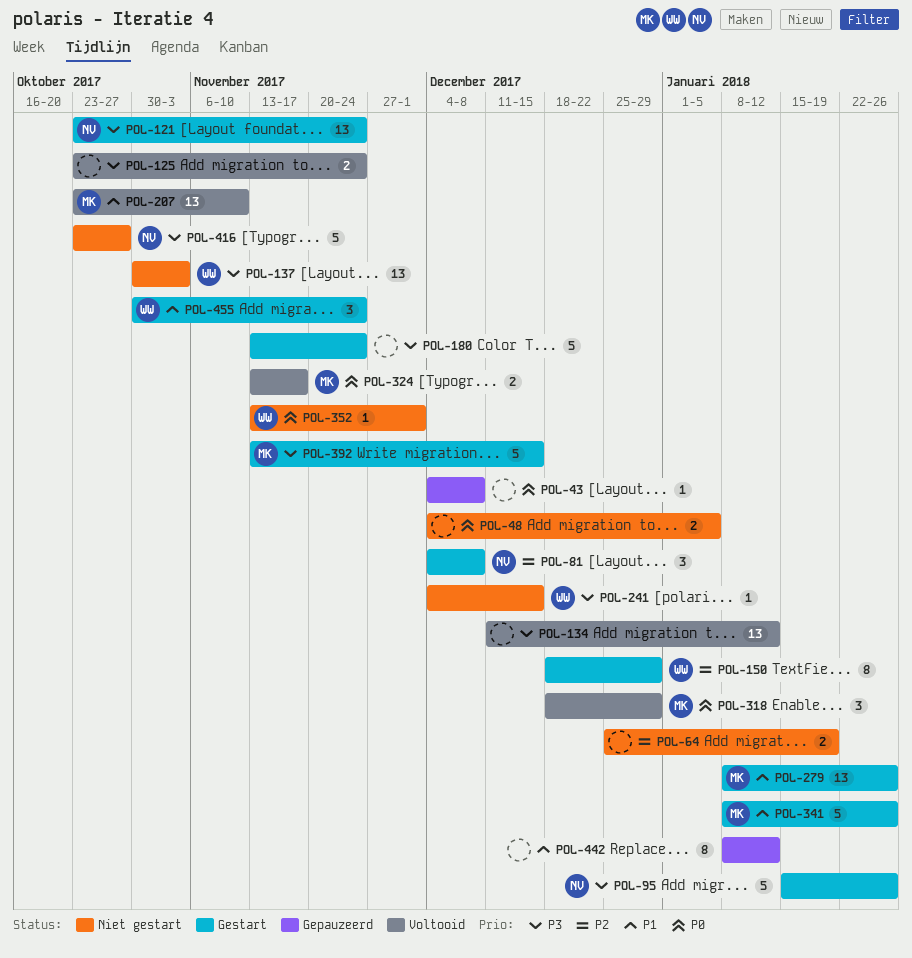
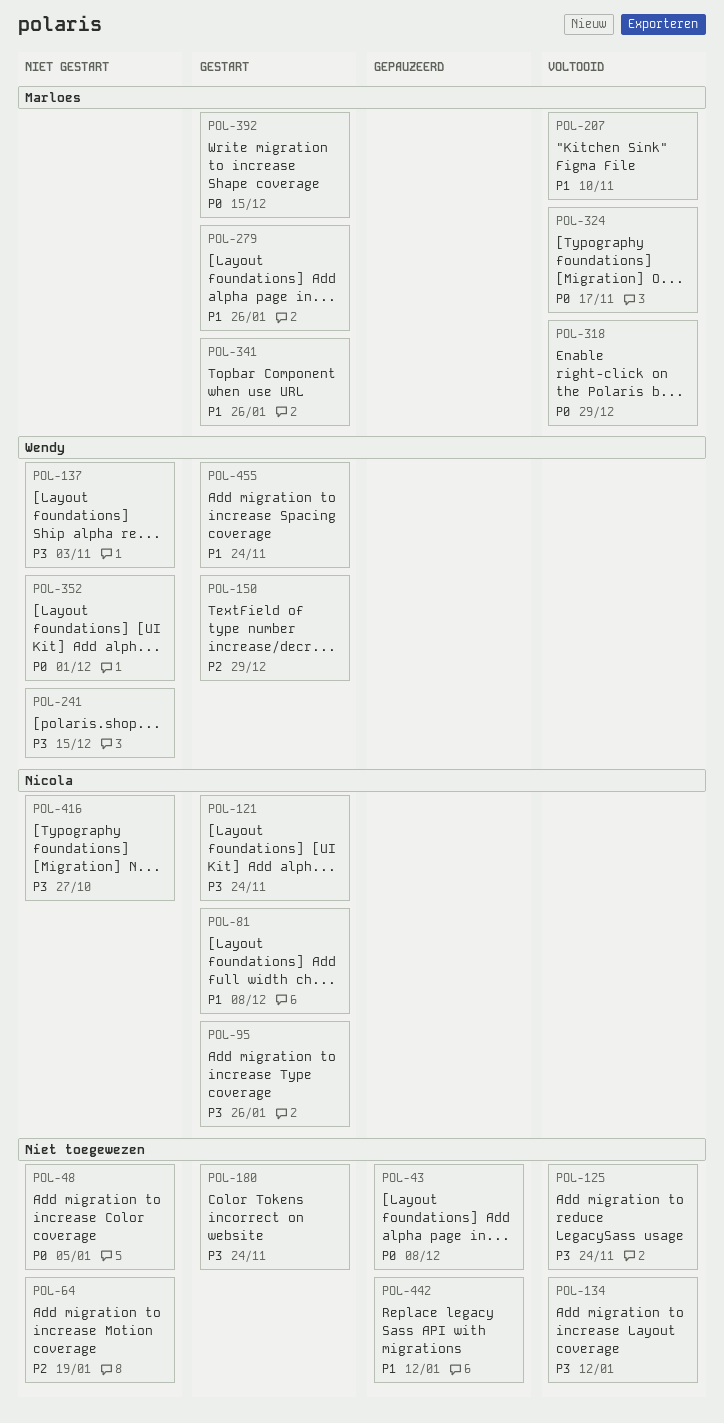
POL-81, priority: P2 -> P1
POL-392, priority: P3 -> P0

